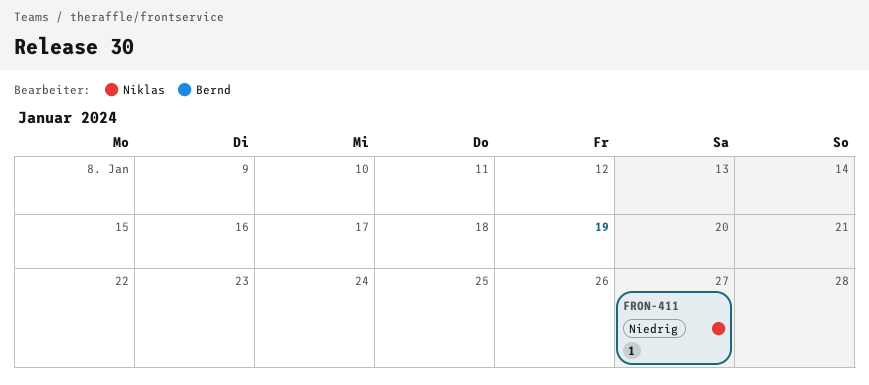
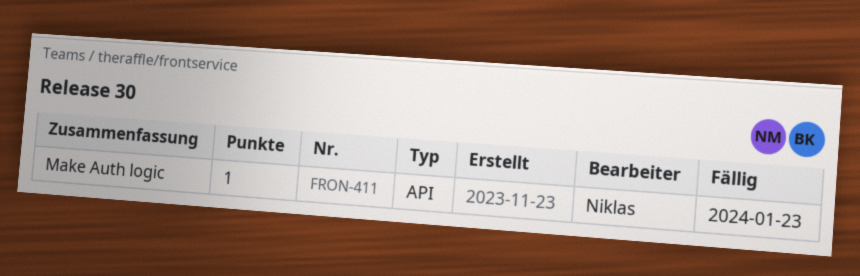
FRON-411, due: Jan 27 -> Jan 23

